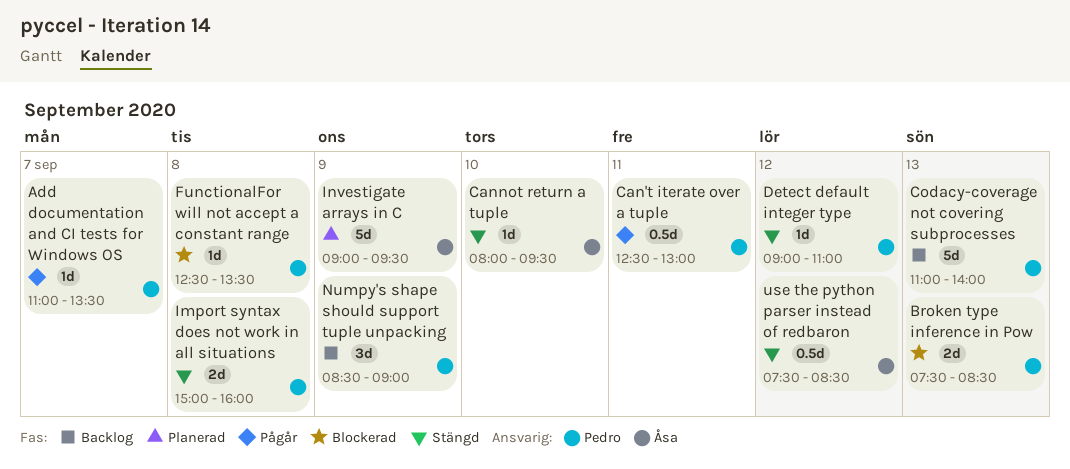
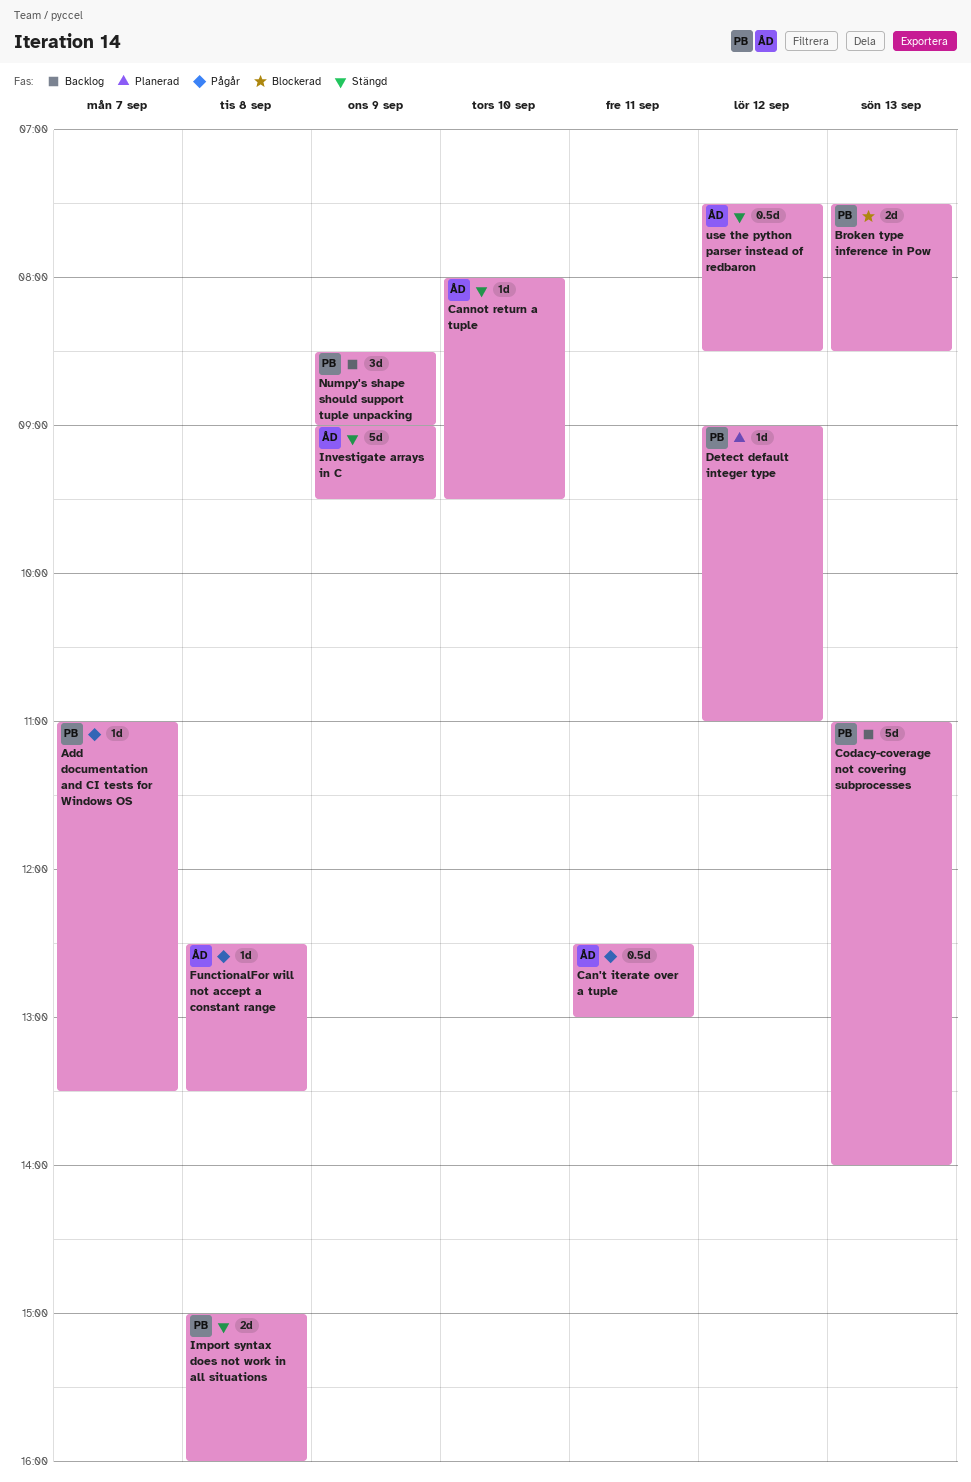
Can't iterate over a tuple, owner: Pedro -> Åsa
Detect default integer type, status: Stängd -> Planerad
FunctionalFor will not accept a constant range, status: Blockerad -> Pågår
FunctionalFor will not accept a constant range, owner: Pedro -> Åsa
Investigate arrays in C, status: Planerad -> Stängd

